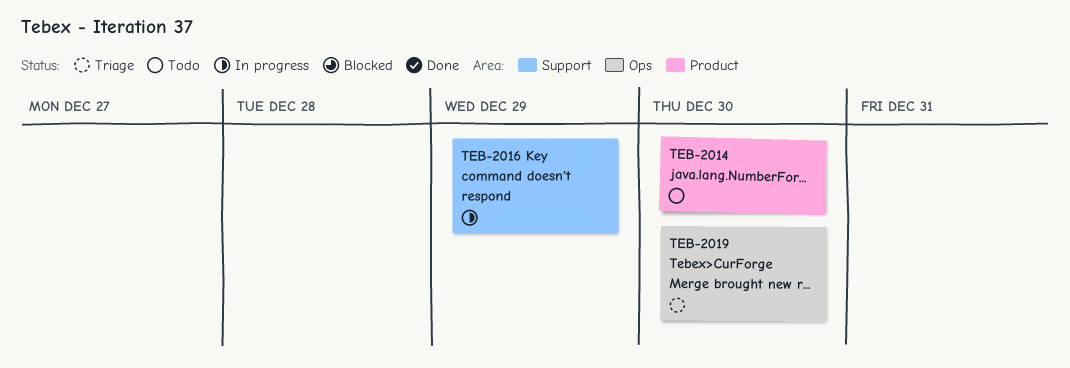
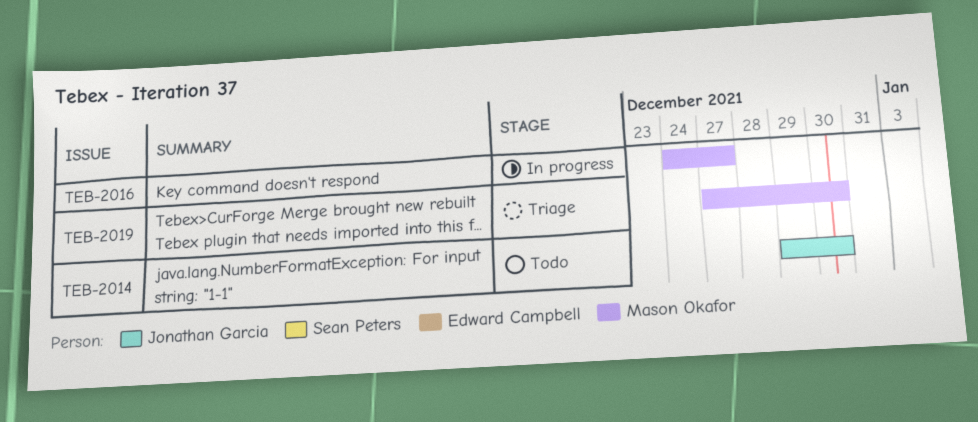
TEB-2016, due: Dec 29 -> Dec 27

